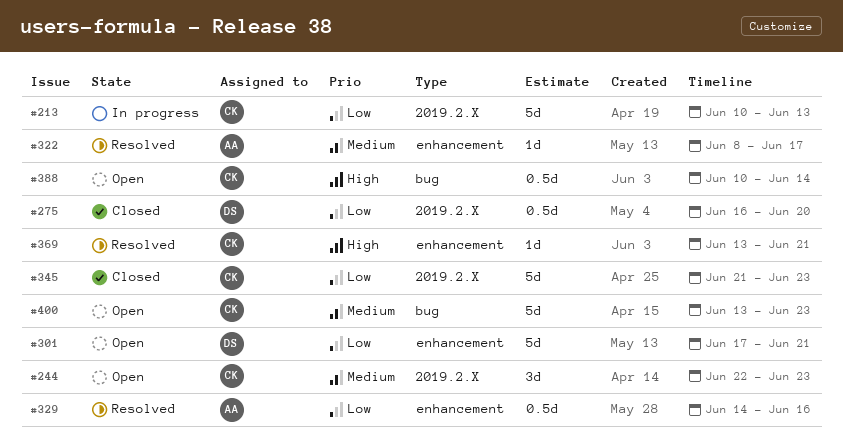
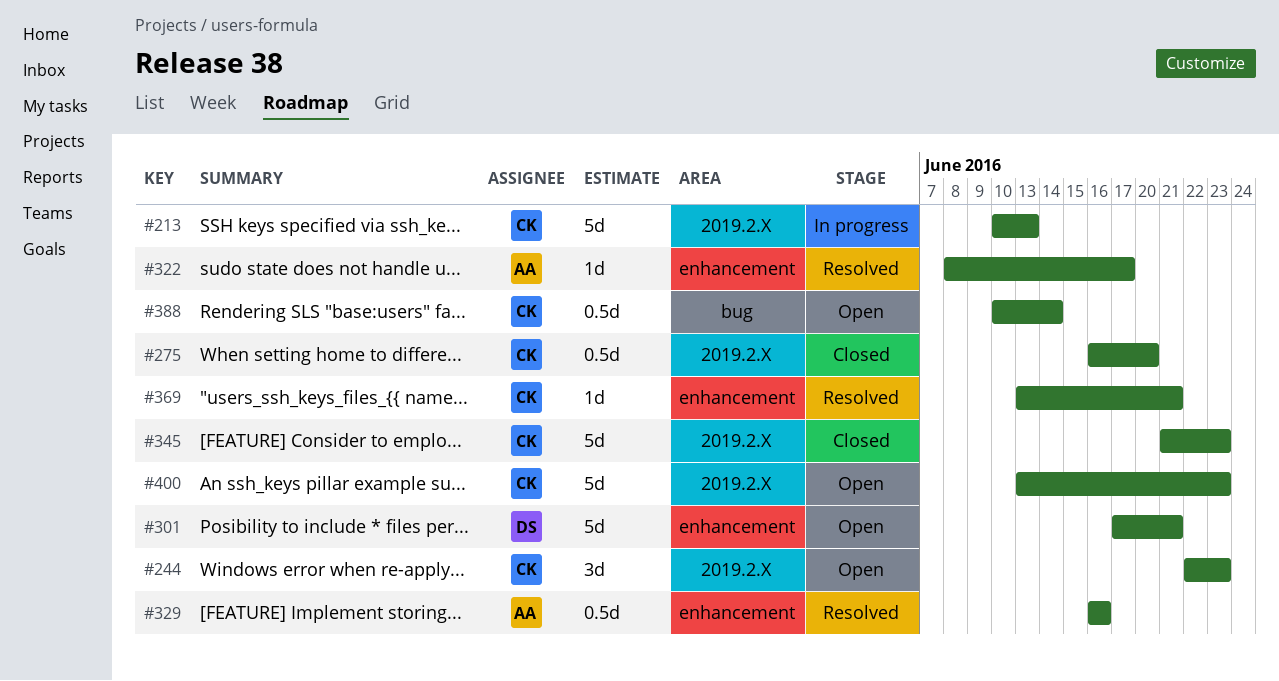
#275, owner: DS -> CK
#329, start: Jun 14 -> Jun 16
#400, label: bug -> 2019.2.X

